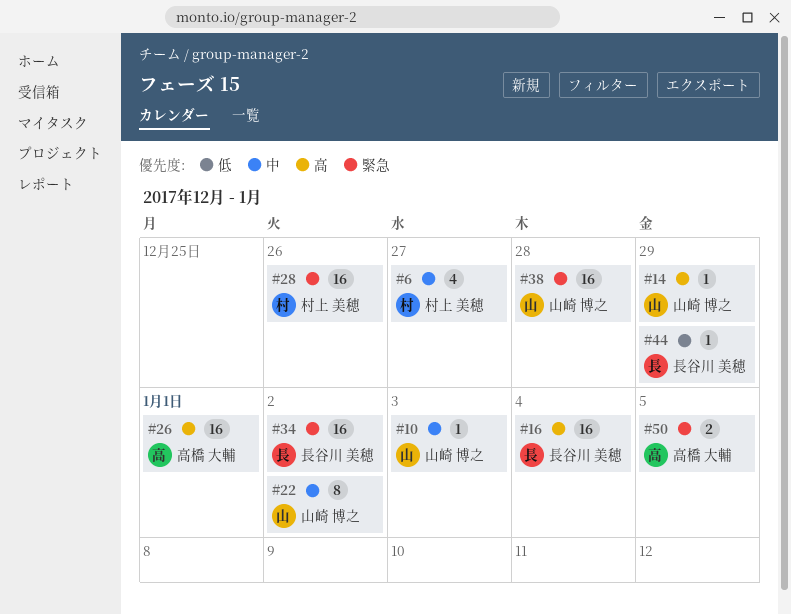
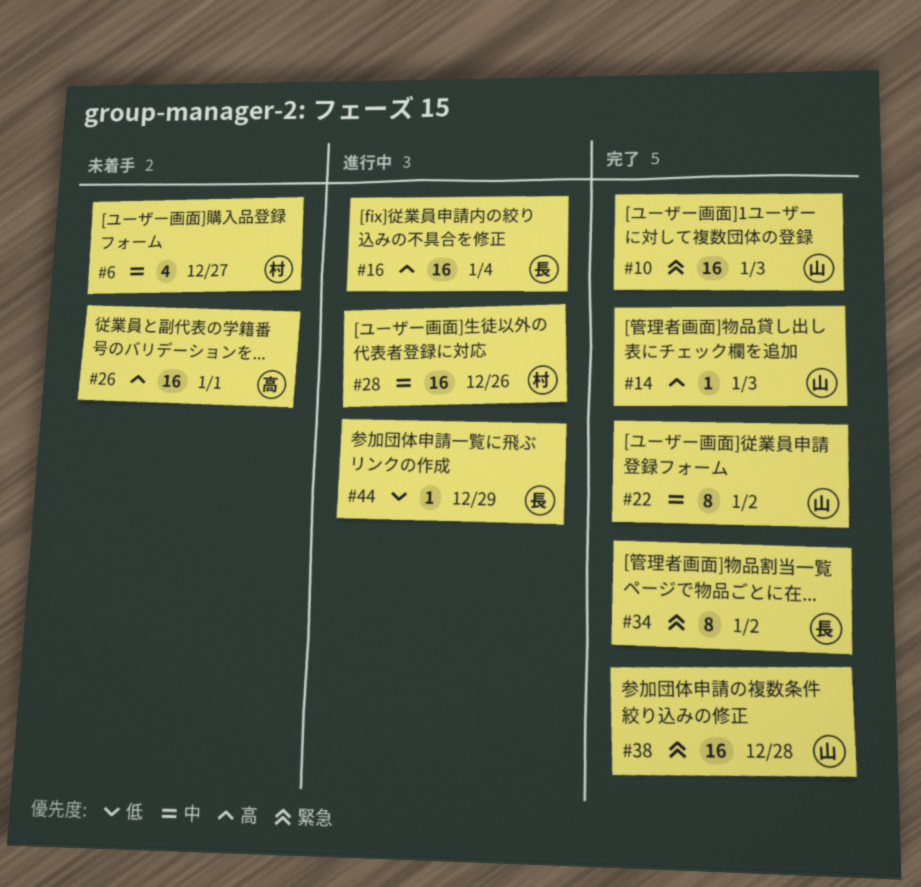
#10, priority: 中 -> 緊急
#10, estimate: 1 -> 16
#14, due: Dec 29 -> Jan 3
#28, priority: 緊急 -> 中
#34, estimate: 16 -> 8
#50: present -> none

